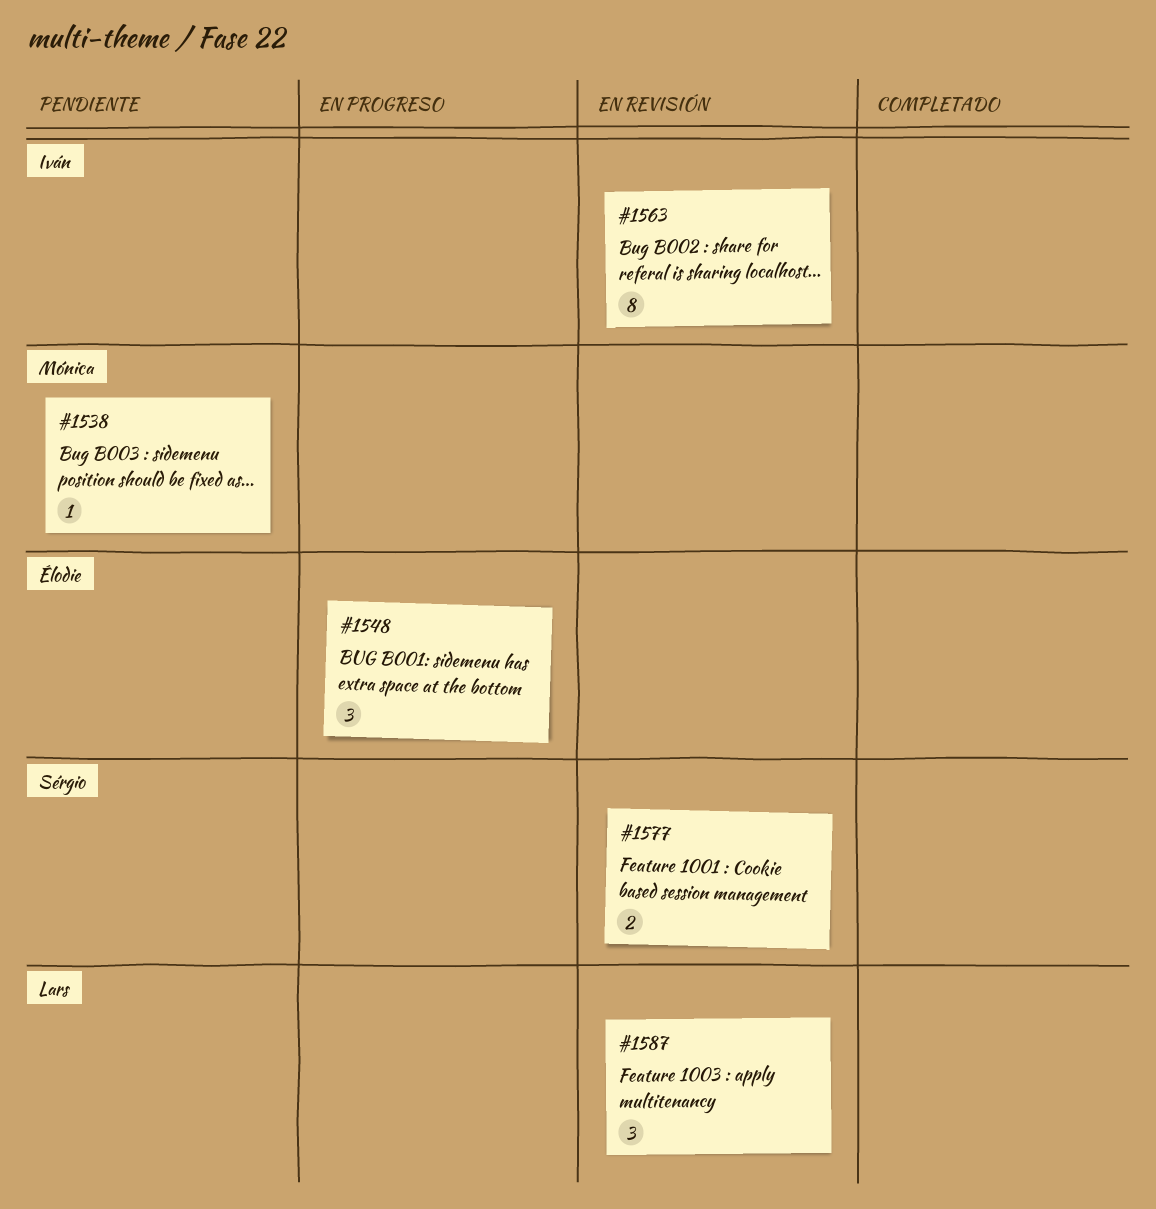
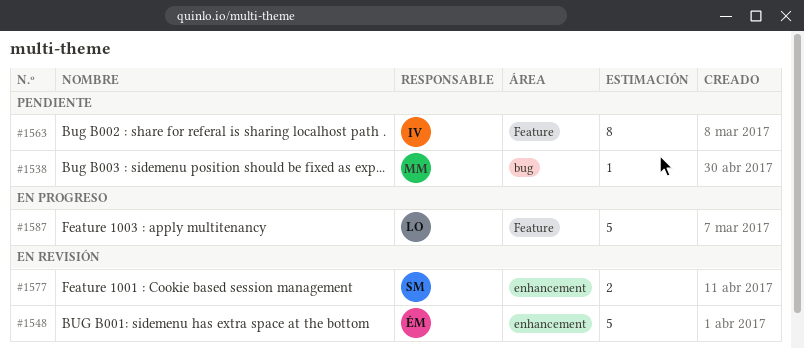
#1548, status: En progreso -> En revisión
#1548, estimate: 3 -> 5
#1563, status: En revisión -> Pendiente
#1587, status: En revisión -> En progreso
#1587, estimate: 3 -> 5

